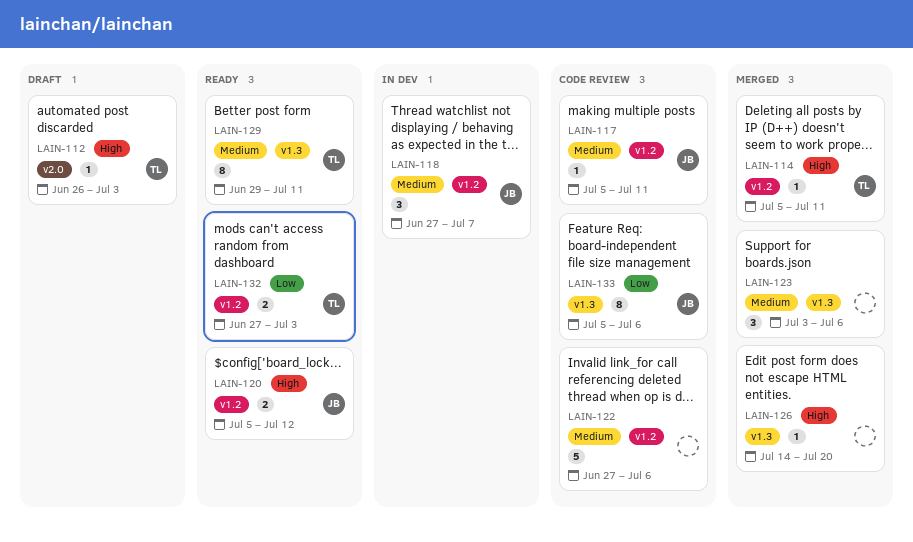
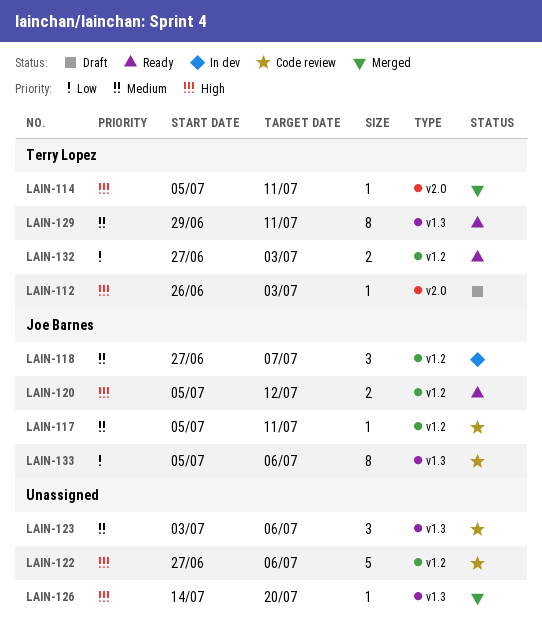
LAIN-114, label: v1.2 -> v2.0
LAIN-122, priority: Medium -> High
LAIN-123, status: Merged -> Code review

